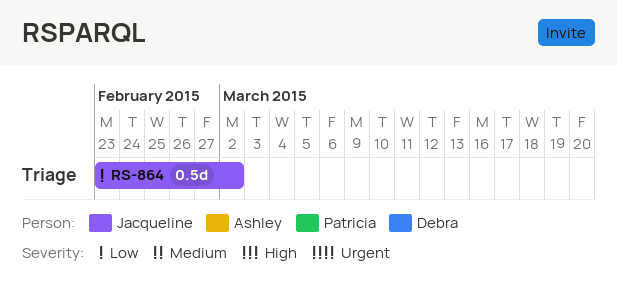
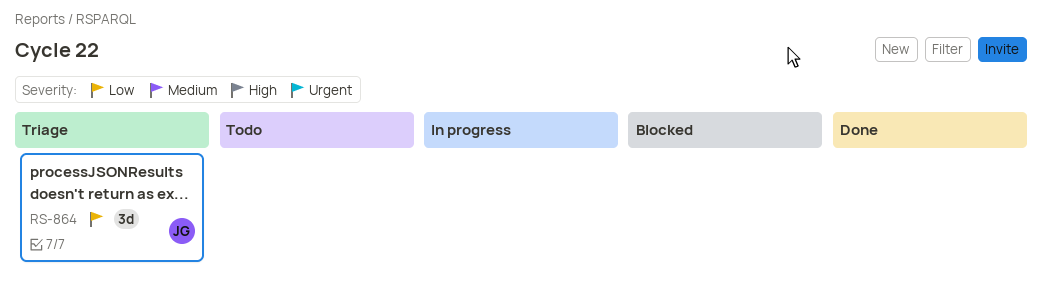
RS-864, estimate: 0.5d -> 3d

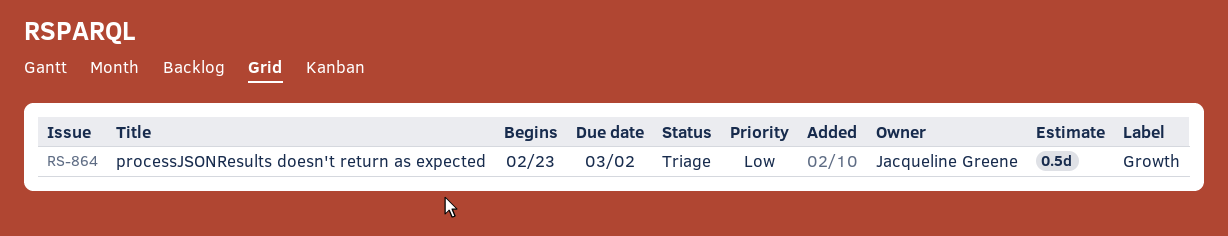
RS-864, estimate: 3d -> 0.5d

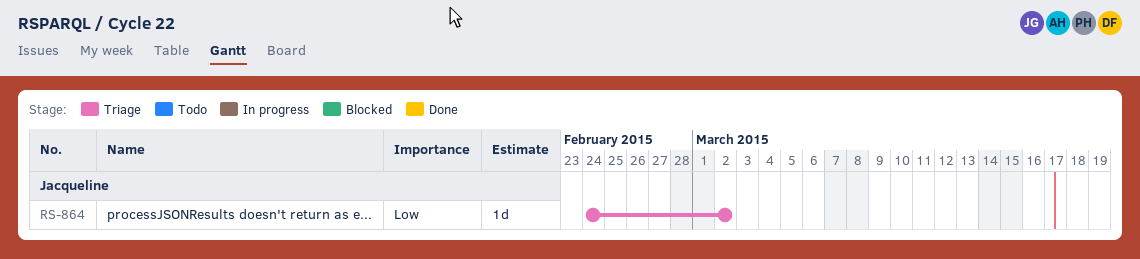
RS-864, estimate: 0.5d -> 1d
RS-864, start: Feb 23 -> Feb 24

